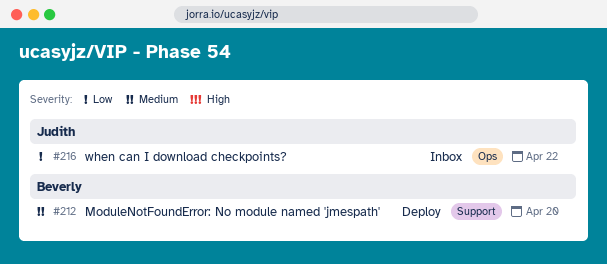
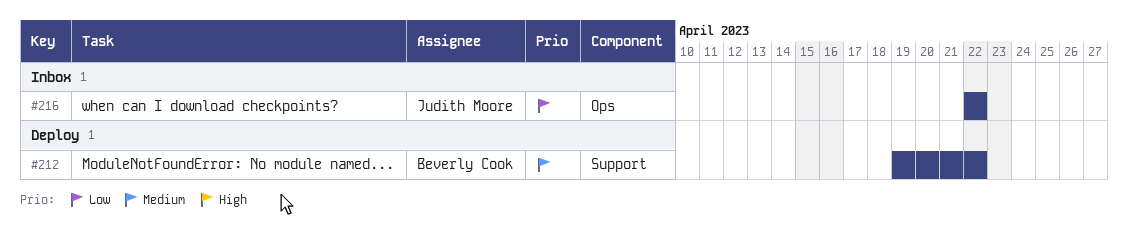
#212, due: Apr 20 -> Apr 22

